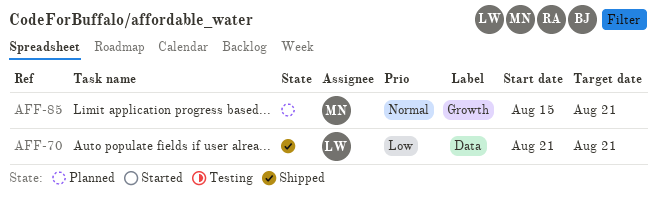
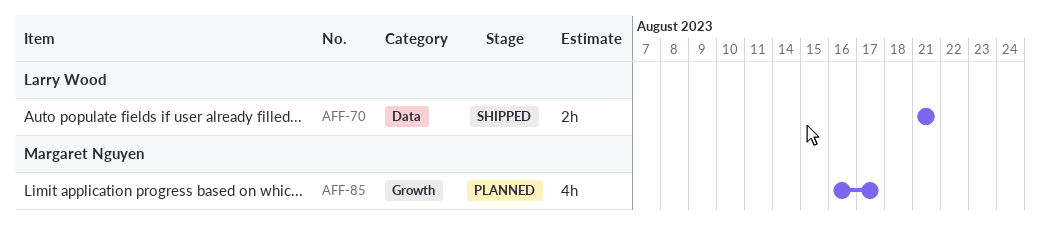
AFF-85, start: Aug 15 -> Aug 16
AFF-85, due: Aug 21 -> Aug 17

